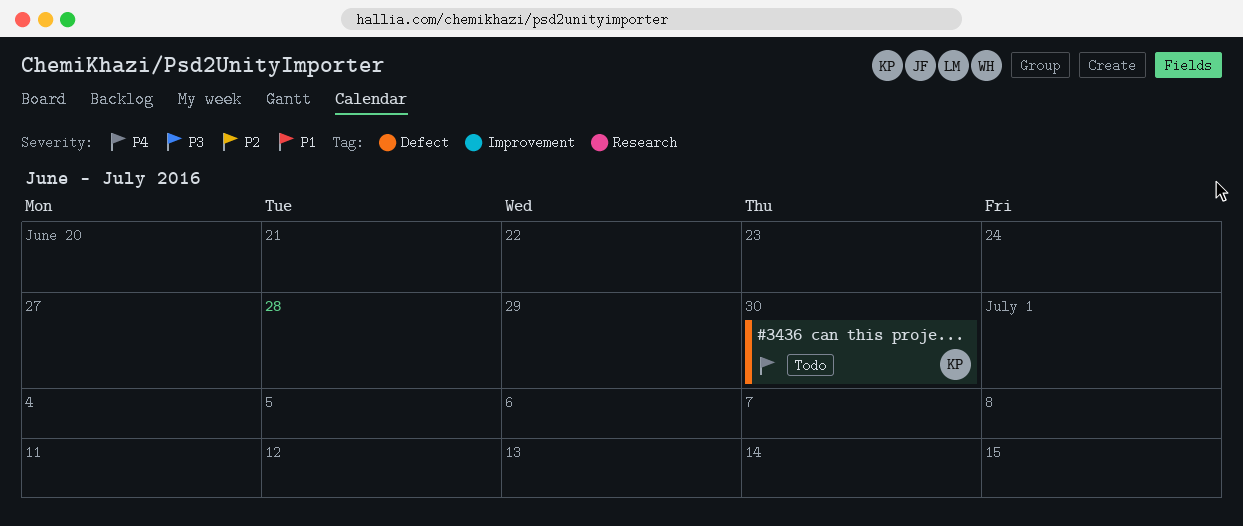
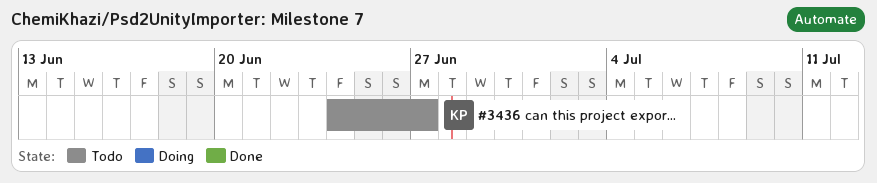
#3436, due: Jun 30 -> Jun 27

